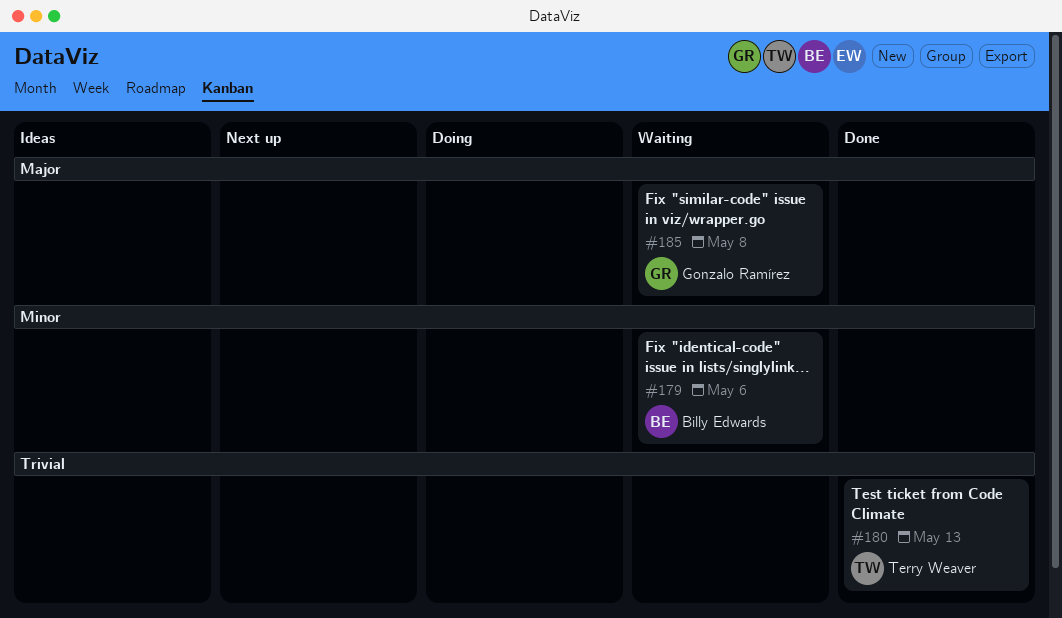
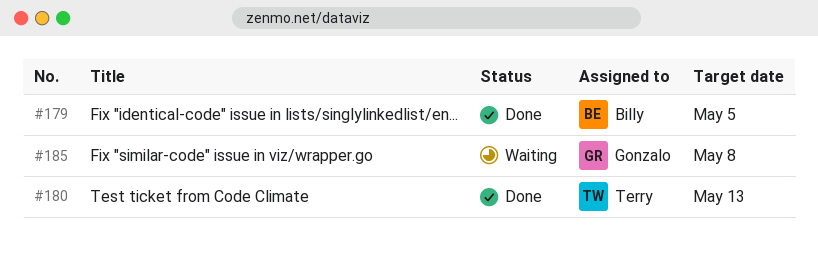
#179, status: Waiting -> Done
#179, due: May 6 -> May 5

